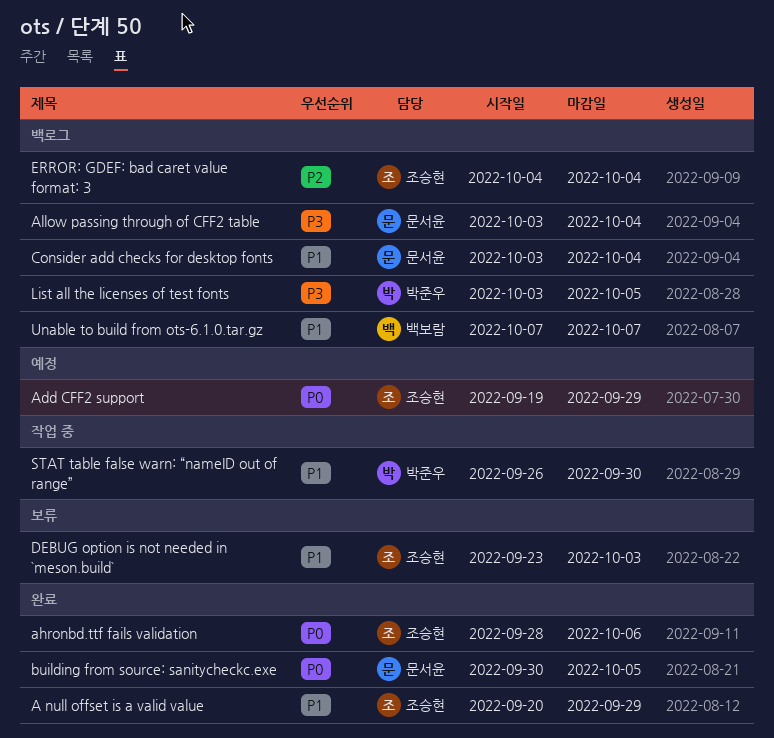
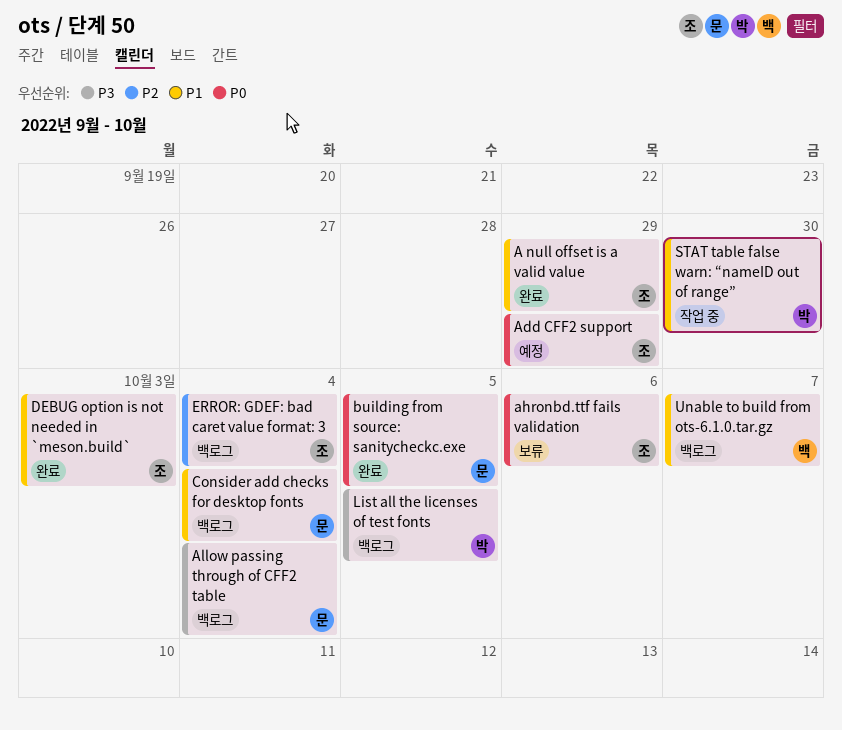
ahronbd.ttf fails validation, status: 완료 -> 보류
DEBUG option is not needed in `meson.build`, status: 보류 -> 완료

